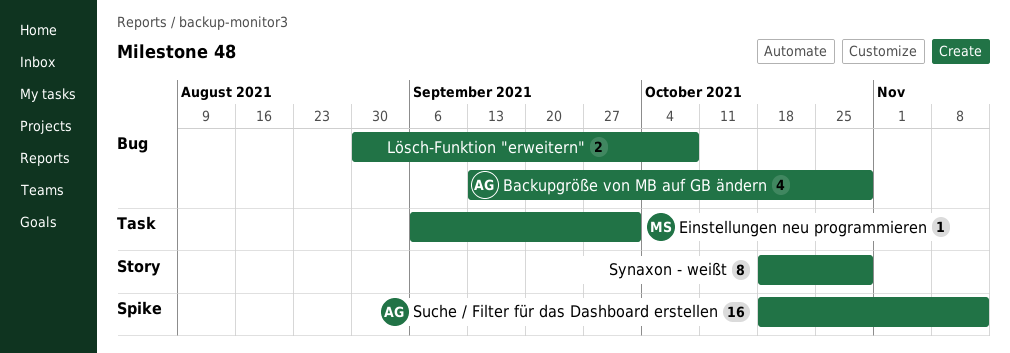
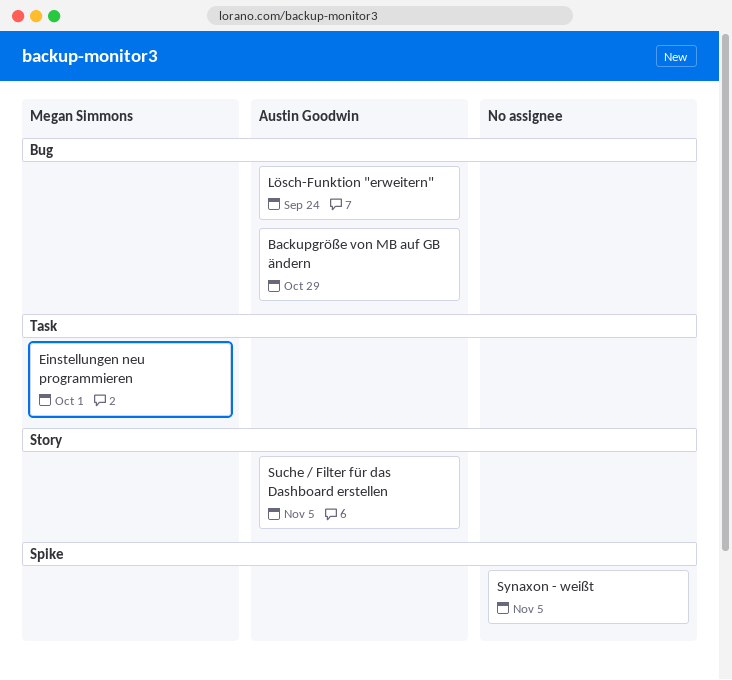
Lösch-Funktion "erweitern", owner: none -> Austin Goodwin
Lösch-Funktion "erweitern", due: Oct 8 -> Sep 24
Suche / Filter für das Dashboard erstellen, label: Spike -> Story
Suche / Filter für das Dashboard erstellen, due: Nov 12 -> Nov 5
Synaxon - weißt, label: Story -> Spike
Synaxon - weißt, due: Oct 29 -> Nov 5

